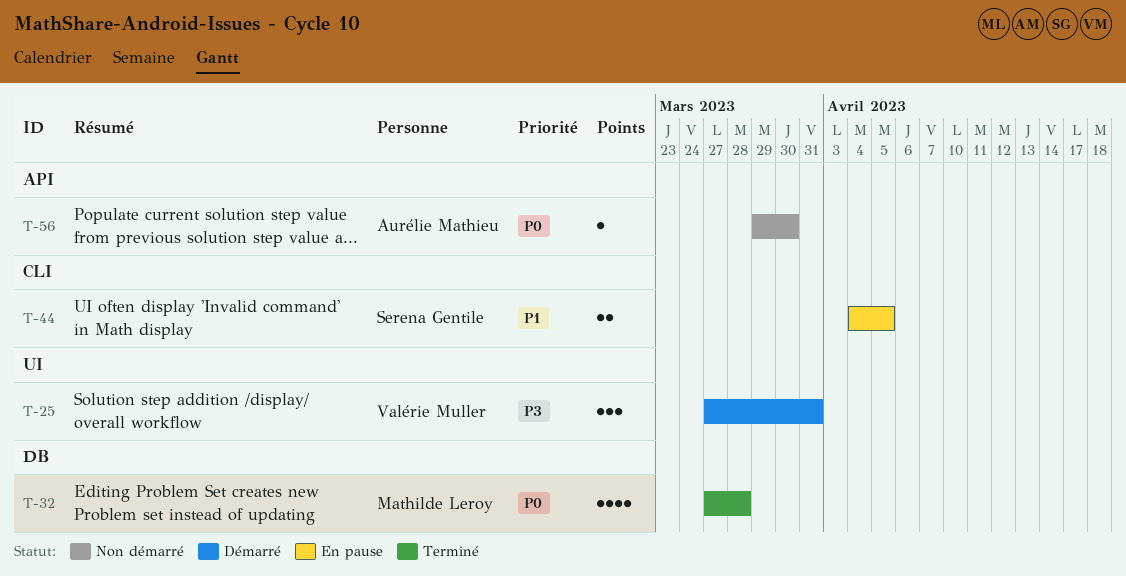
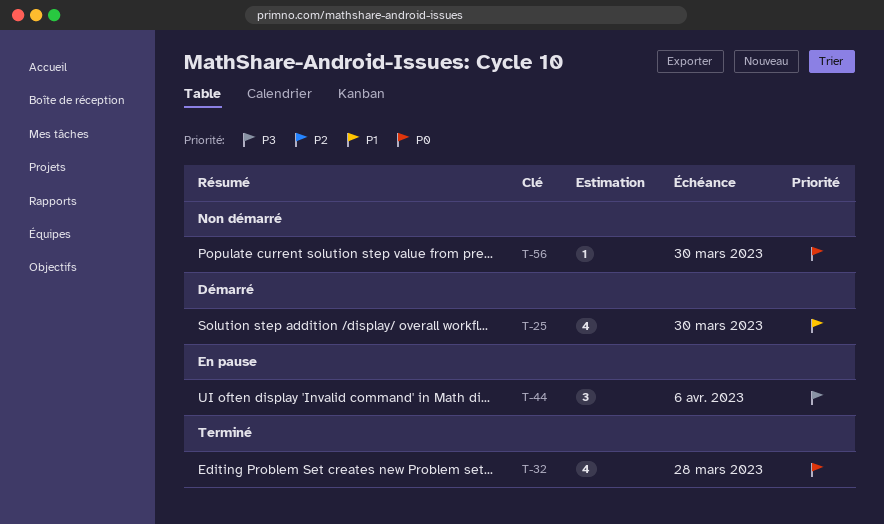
T-25, priority: P3 -> P1
T-25, estimate: 3 -> 4
T-25, due: Mar 31 -> Mar 30
T-44, priority: P1 -> P3
T-44, estimate: 2 -> 3
T-44, due: Apr 5 -> Apr 6

